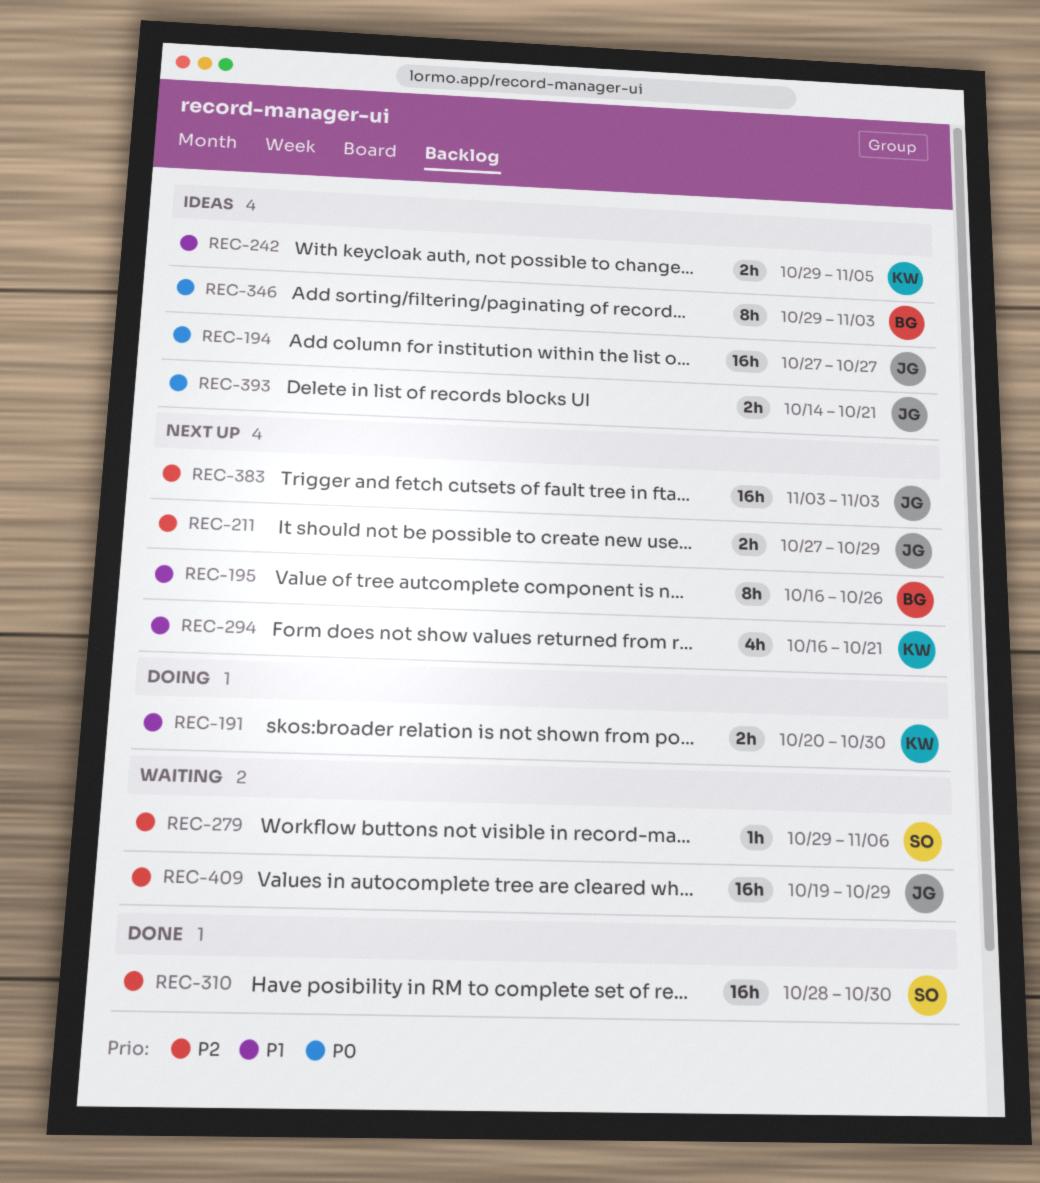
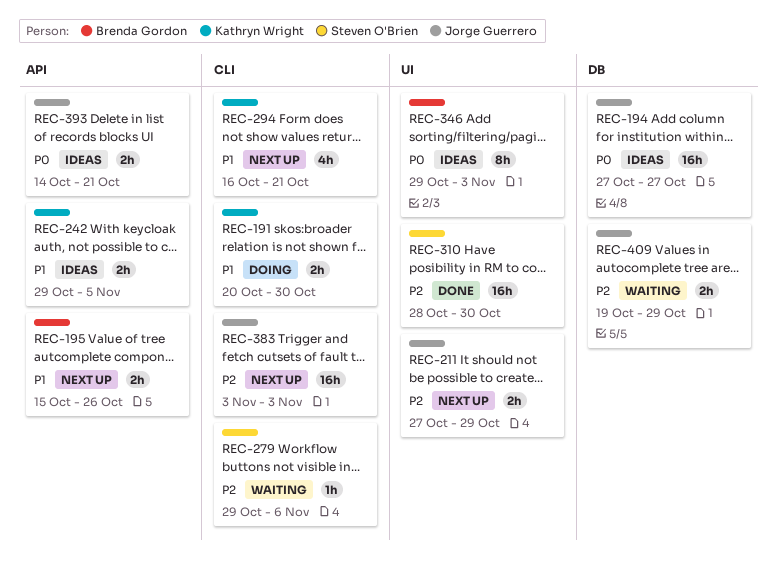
REC-195, estimate: 8h -> 2h
REC-195, start: Oct 16 -> Oct 15
REC-409, estimate: 16h -> 2h

